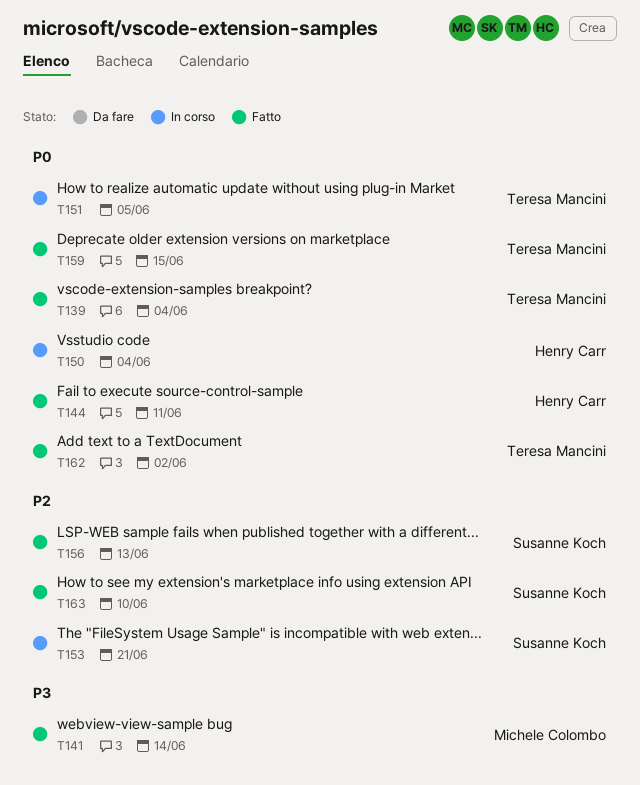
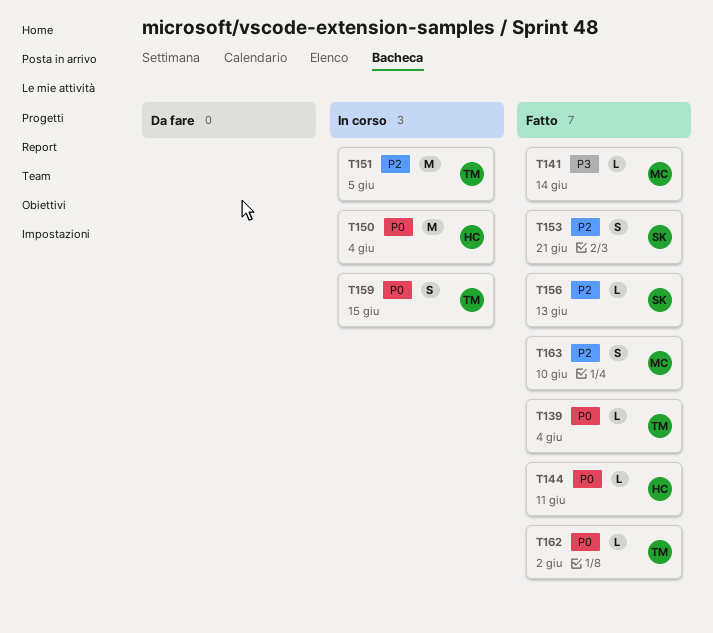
T151, priority: P0 -> P2
T153, status: In corso -> Fatto
T159, status: Fatto -> In corso
T163, owner: Susanne Koch -> Michele Colombo

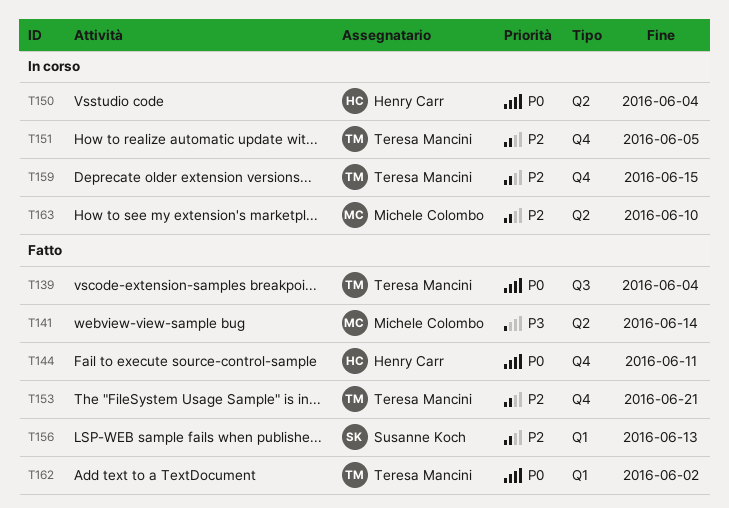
T153, owner: Susanne Koch -> Teresa Mancini
T159, priority: P0 -> P2
T163, status: Fatto -> In corso

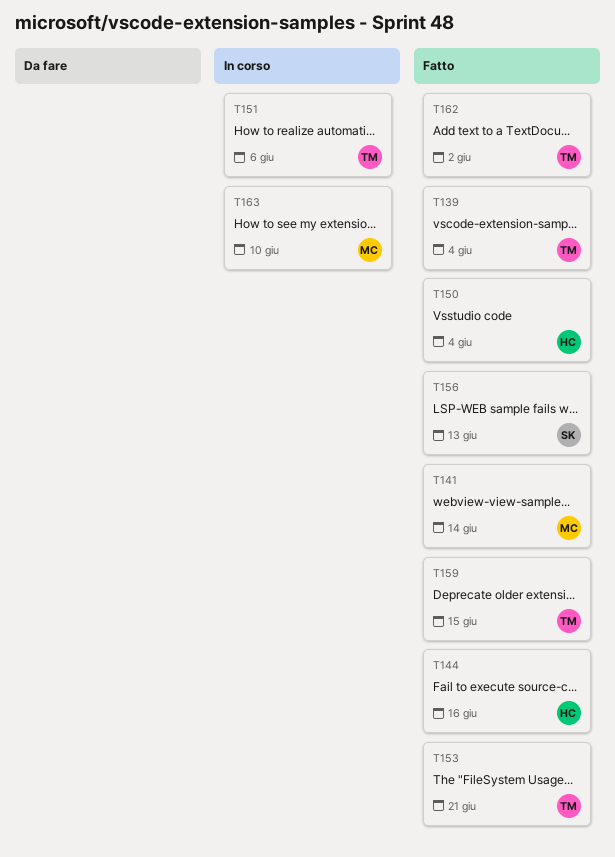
T144, due: Jun 11 -> Jun 16
T150, status: In corso -> Fatto
T151, due: Jun 5 -> Jun 6
T159, status: In corso -> Fatto

